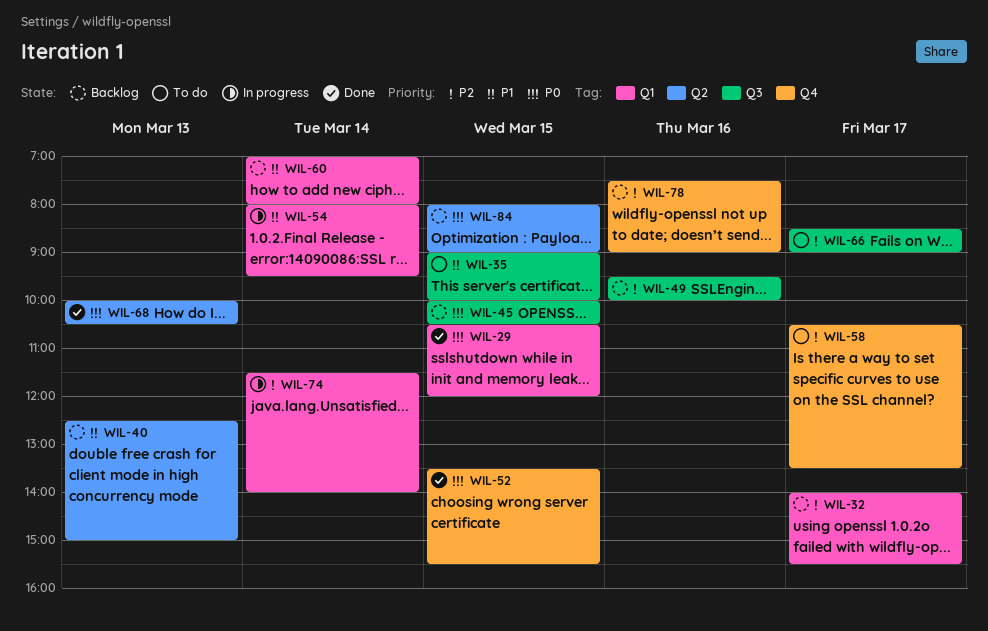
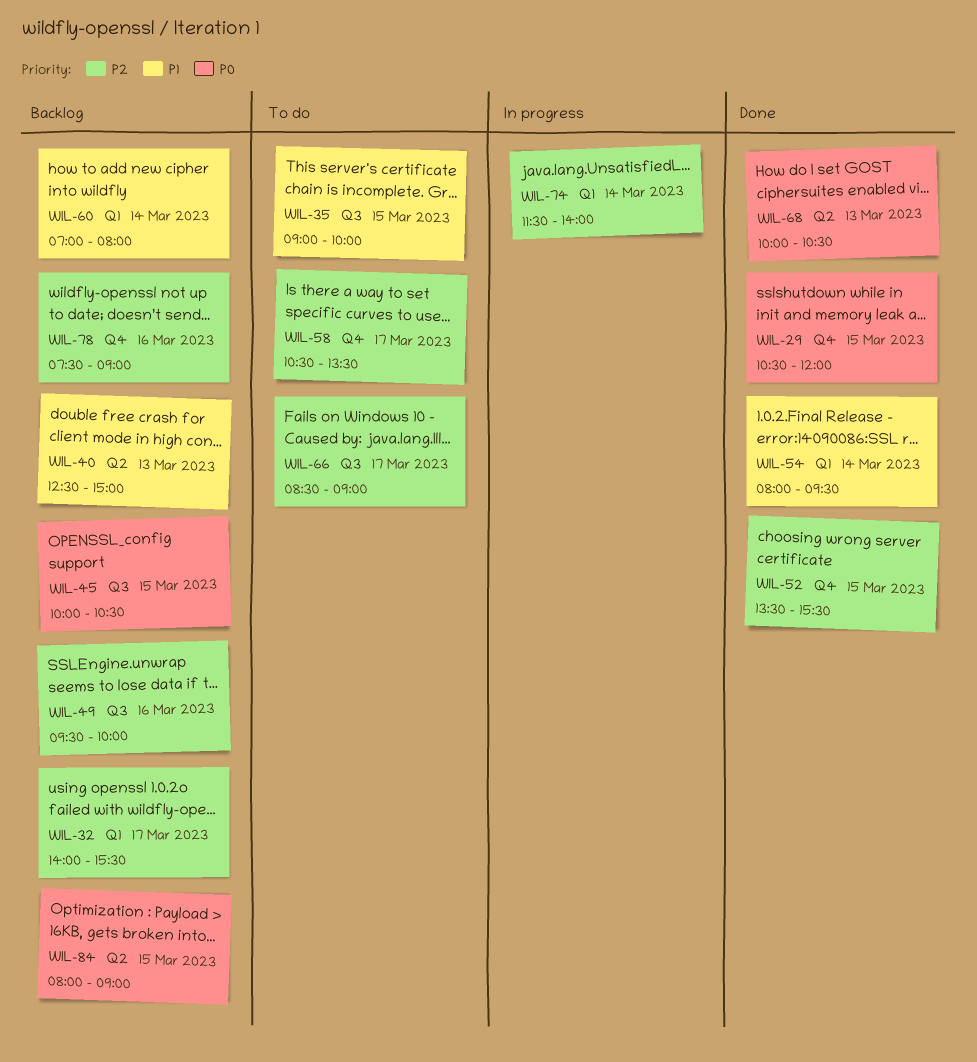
WIL-29, label: Q1 -> Q4
WIL-52, priority: P0 -> P2
WIL-54, status: In progress -> Done

